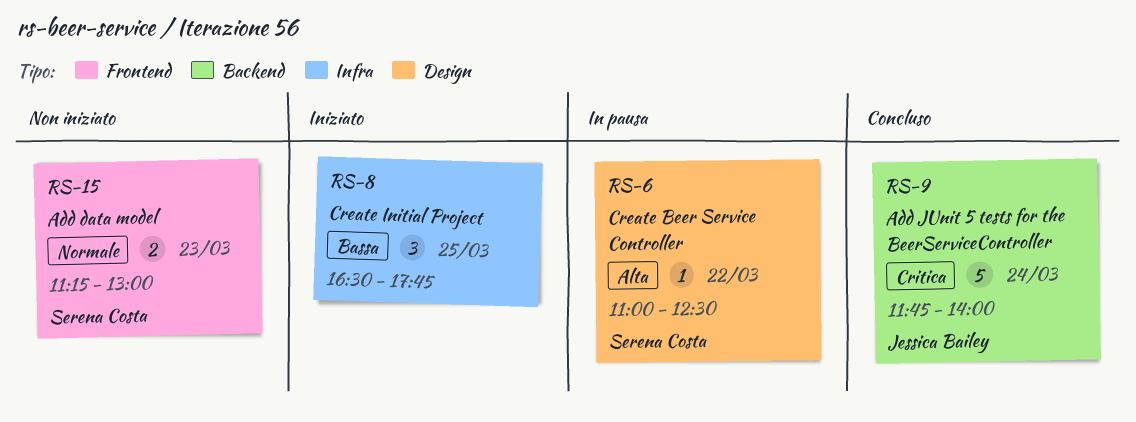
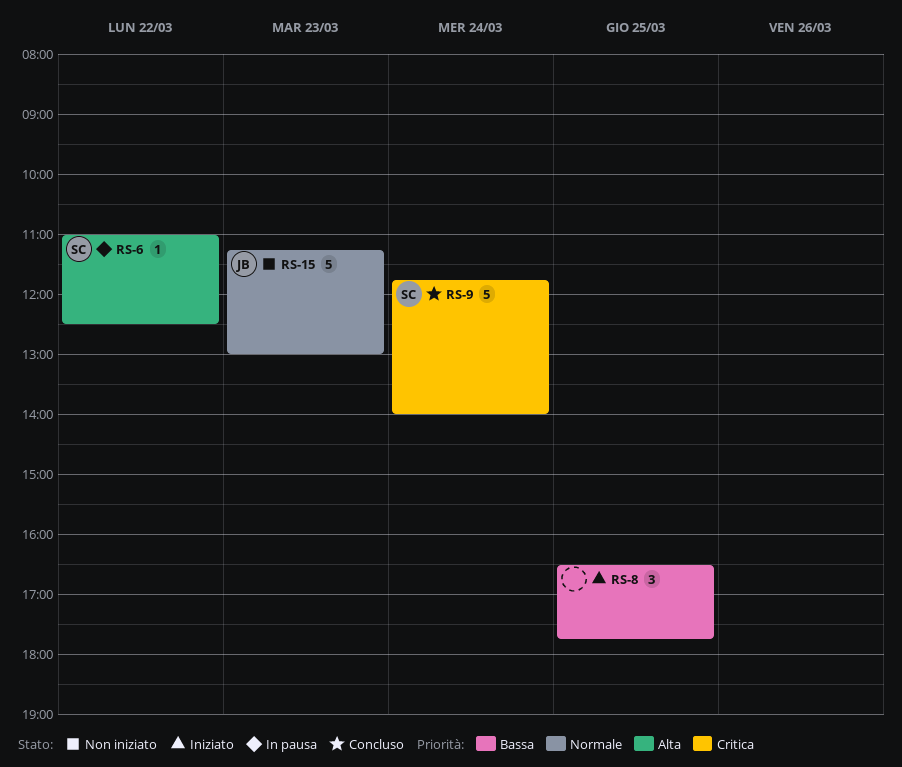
RS-9, owner: Jessica Bailey -> Serena Costa
RS-15, owner: Serena Costa -> Jessica Bailey
RS-15, estimate: 2 -> 5

